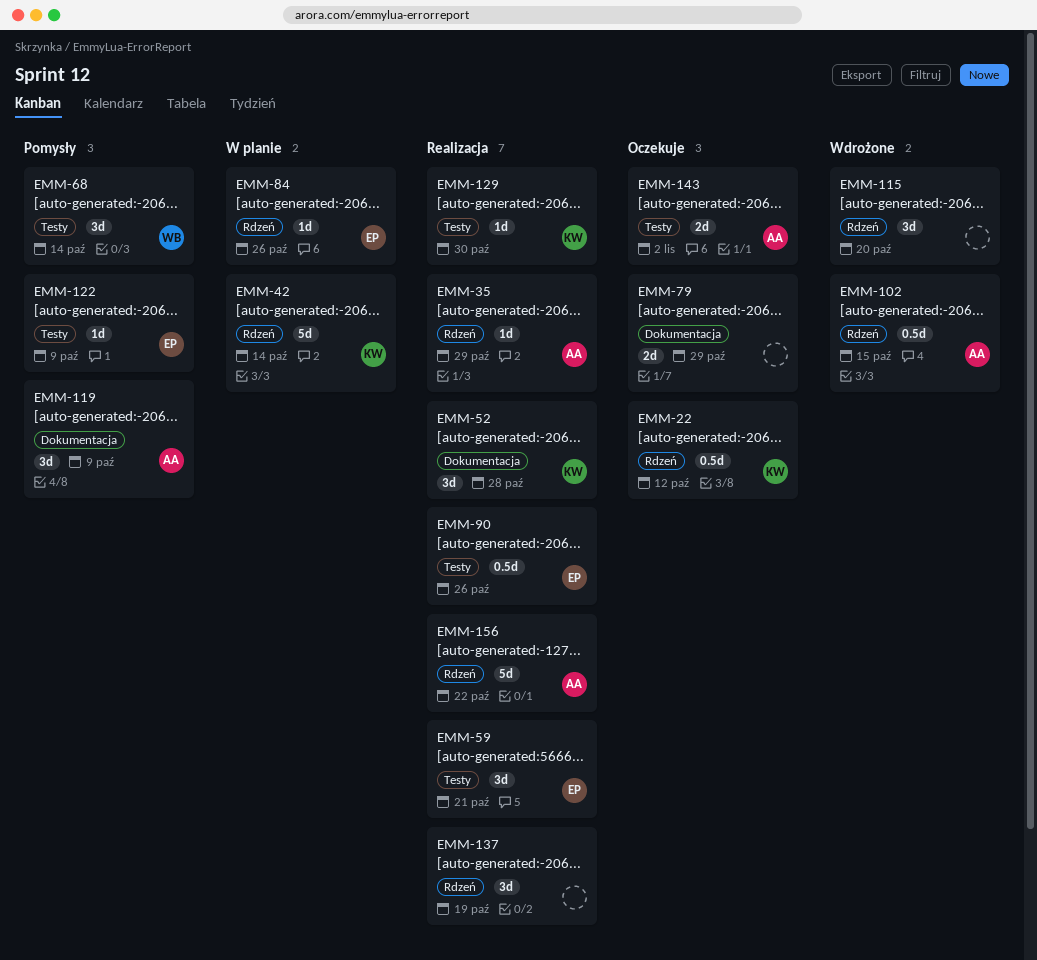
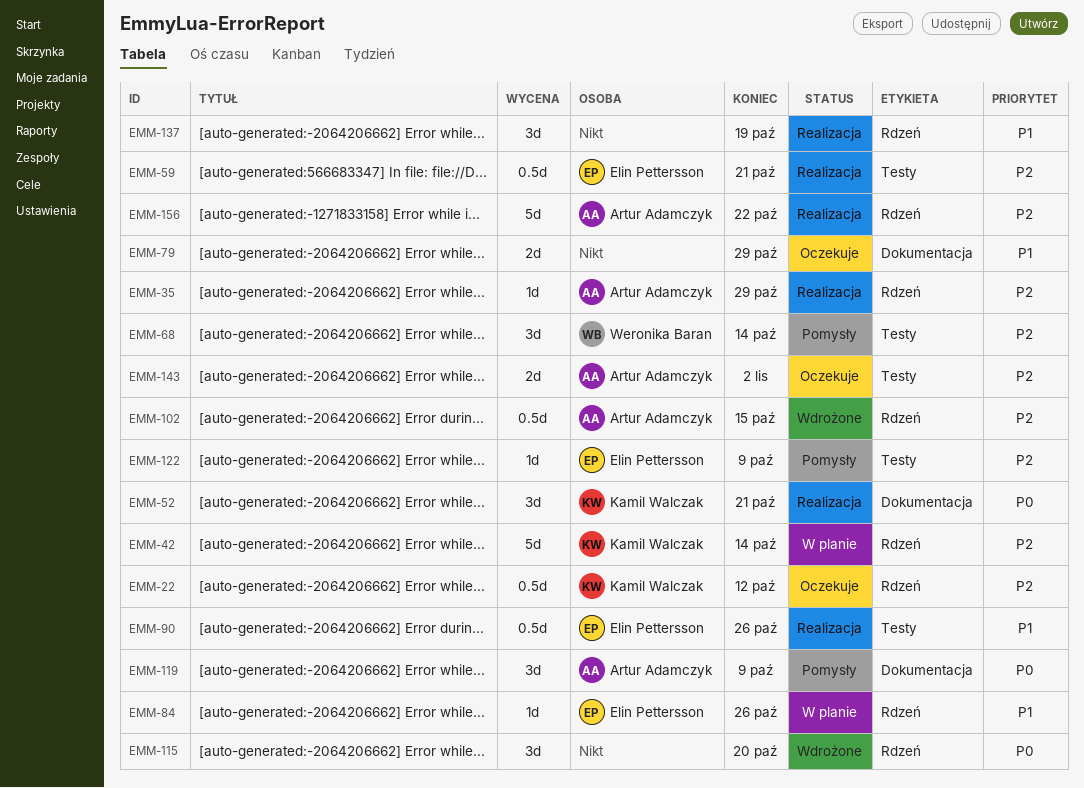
EMM-52, due: Oct 28 -> Oct 21
EMM-59, estimate: 3d -> 0.5d
EMM-129: present -> none

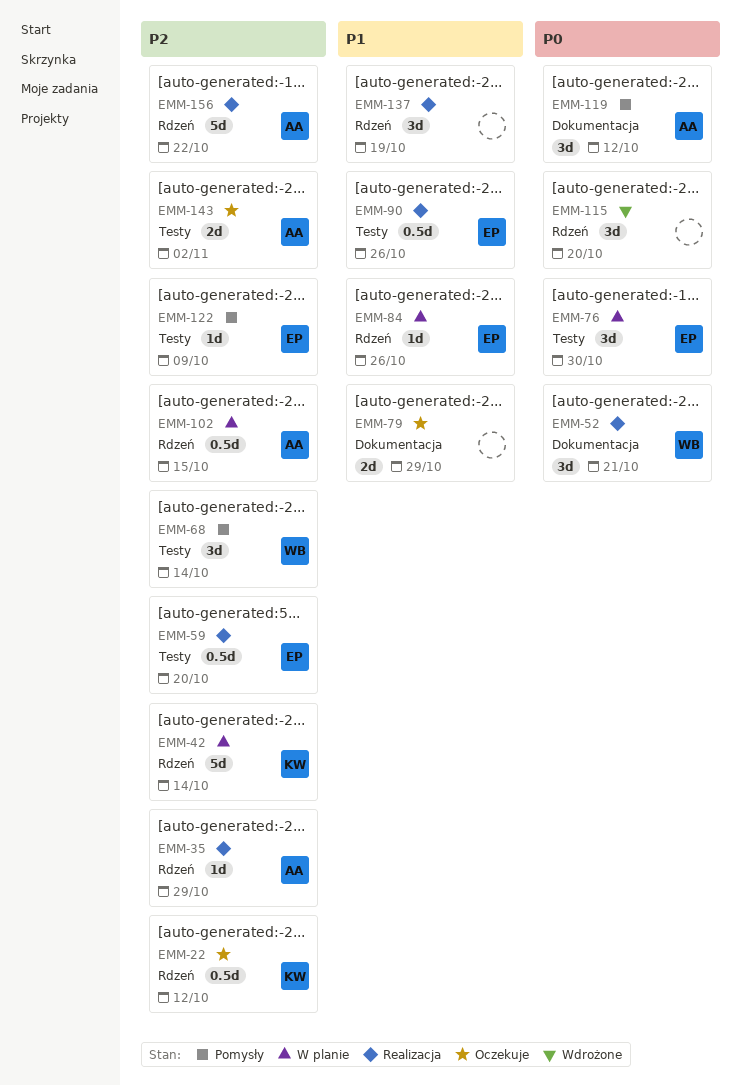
EMM-52, owner: Kamil Walczak -> Weronika Baran
EMM-59, due: Oct 21 -> Oct 20
EMM-76: none -> present
EMM-102, status: Wdrożone -> W planie
EMM-119, due: Oct 9 -> Oct 12

